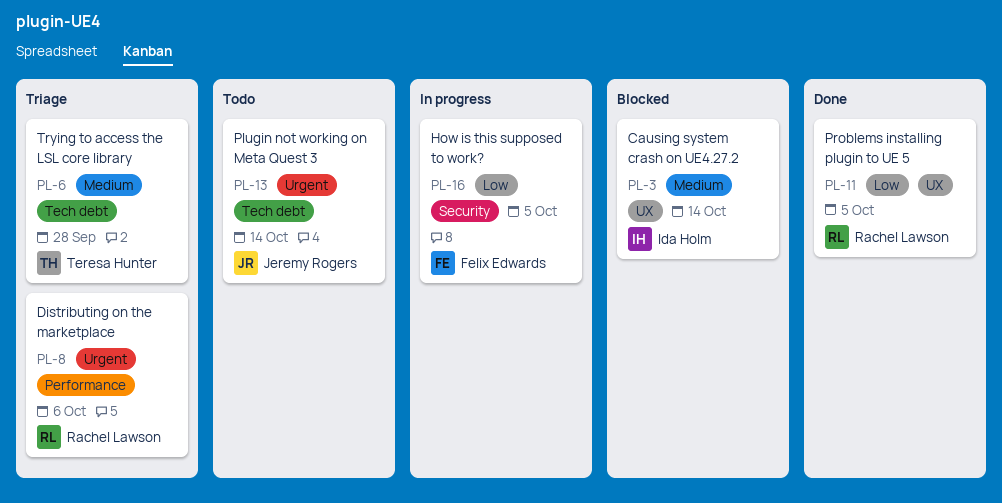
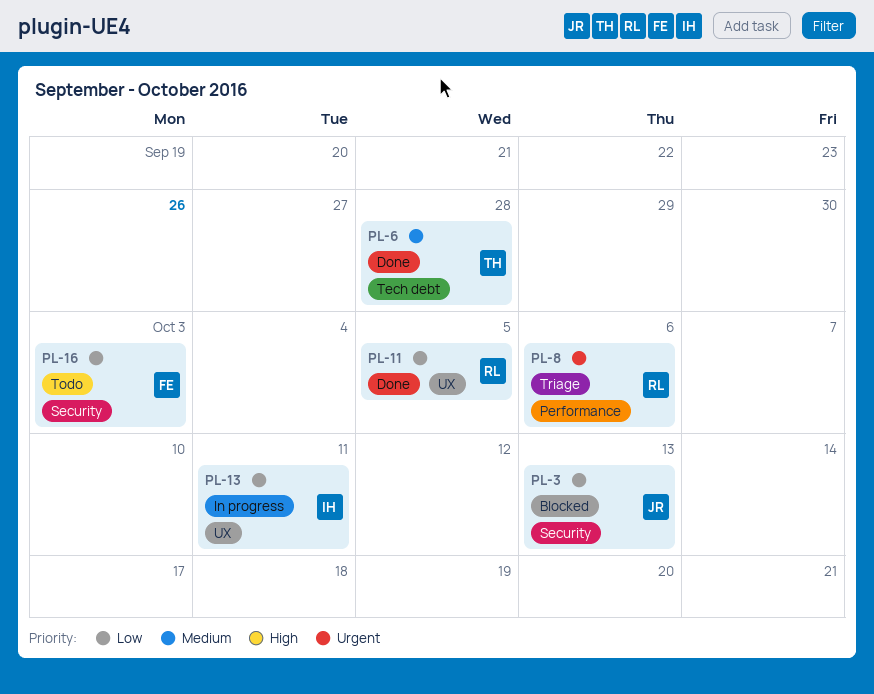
PL-3, owner: Ida Holm -> Jeremy Rogers
PL-3, priority: Medium -> Low
PL-3, label: UX -> Security
PL-3, due: Oct 14 -> Oct 13
PL-6, status: Triage -> Done
PL-13, status: Todo -> In progress
PL-13, owner: Jeremy Rogers -> Ida Holm
PL-13, priority: Urgent -> Low
PL-13, label: Tech debt -> UX
PL-13, due: Oct 14 -> Oct 11
PL-16, status: In progress -> Todo
PL-16, due: Oct 5 -> Oct 3

